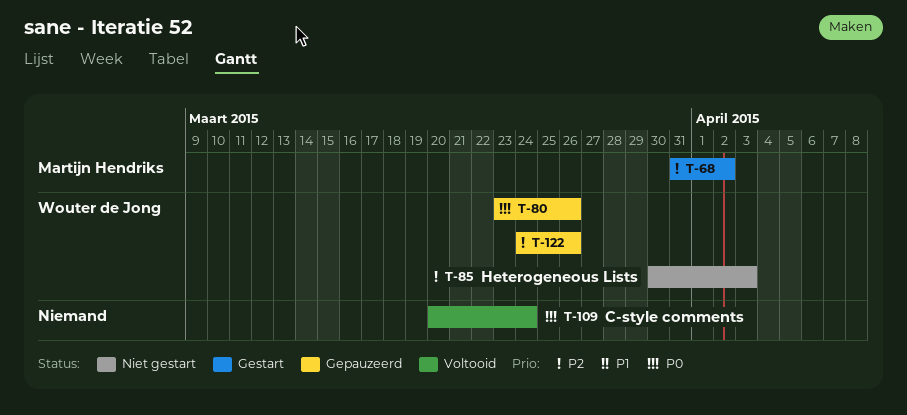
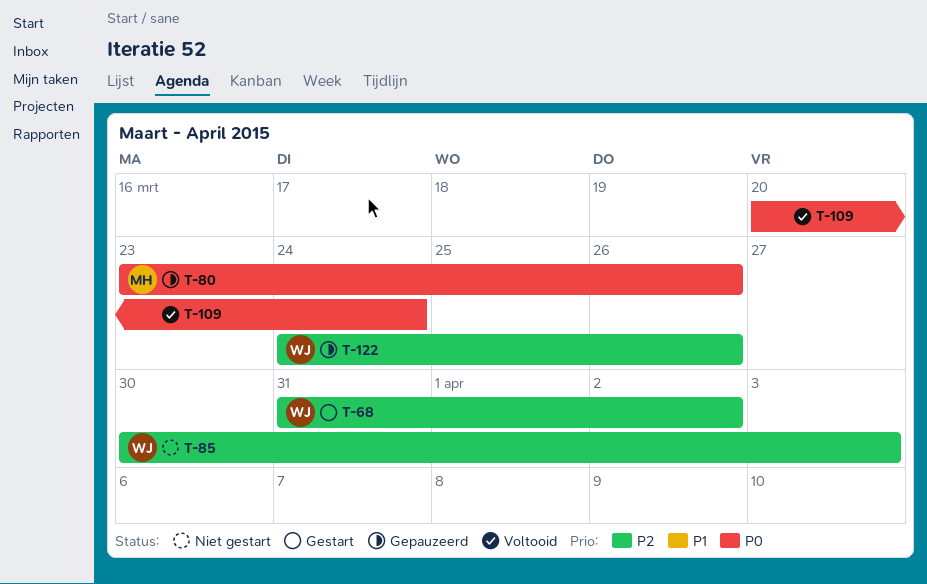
T-68, owner: Martijn Hendriks -> Wouter de Jong
T-80, owner: Wouter de Jong -> Martijn Hendriks

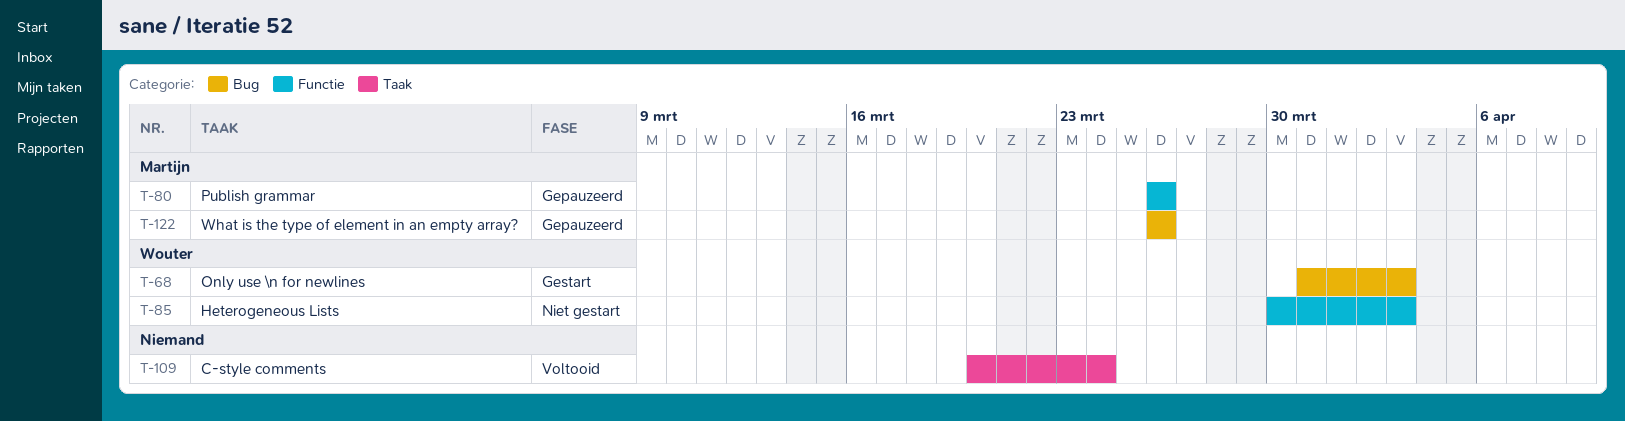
T-68, due: Apr 2 -> Apr 3
T-80, start: Mar 23 -> Mar 26
T-122, owner: Wouter -> Martijn
T-122, start: Mar 24 -> Mar 26

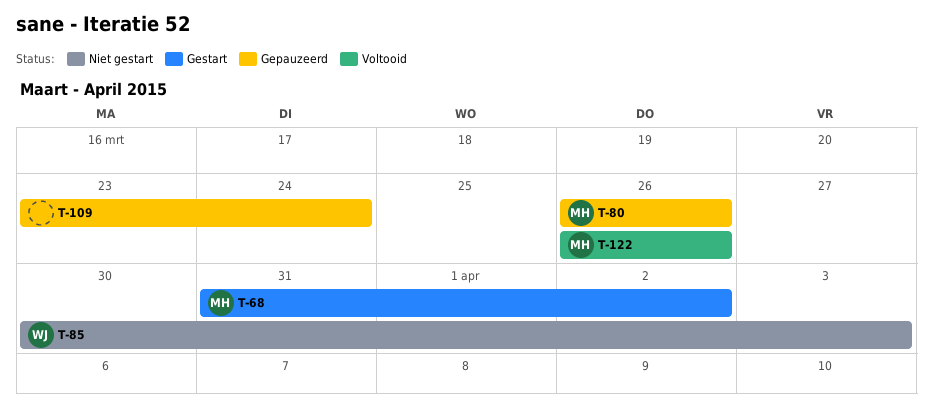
T-68, owner: Wouter -> Martijn
T-68, due: Apr 3 -> Apr 2
T-109, status: Voltooid -> Gepauzeerd
T-109, start: Mar 20 -> Mar 23
T-122, status: Gepauzeerd -> Voltooid

